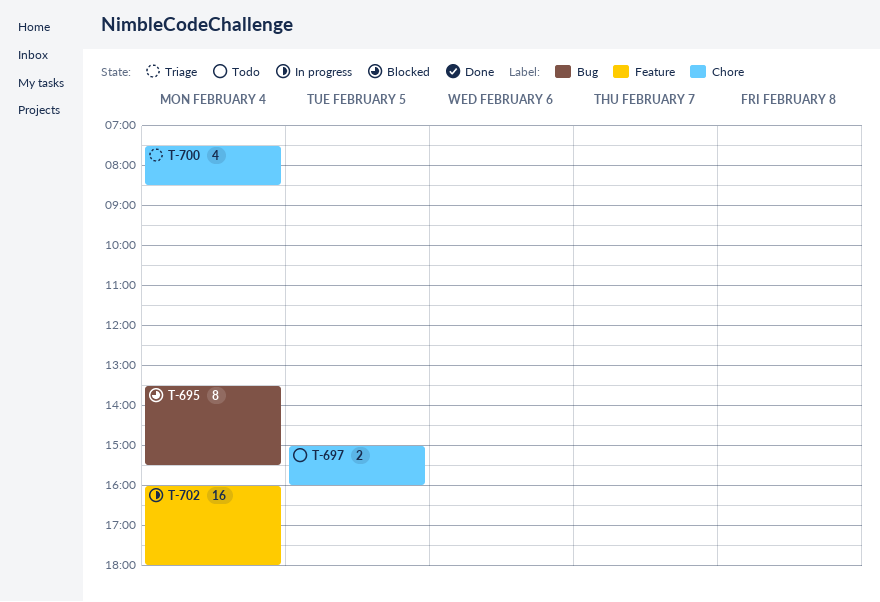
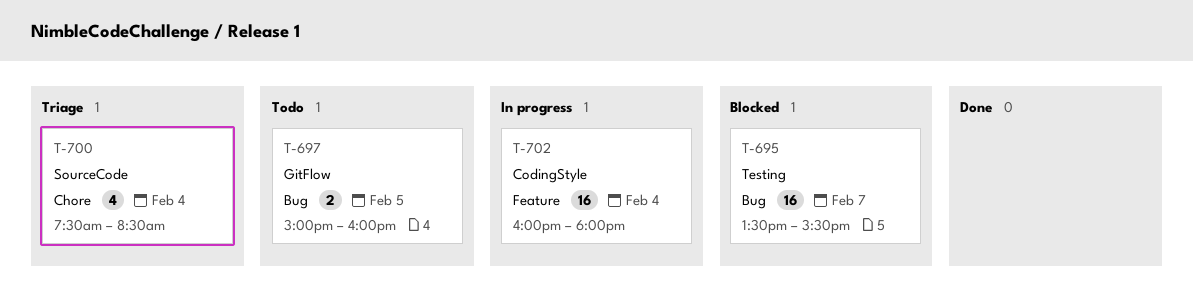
T-695, estimate: 8 -> 16
T-695, day: Feb 4 -> Feb 7
T-697, label: Chore -> Bug

